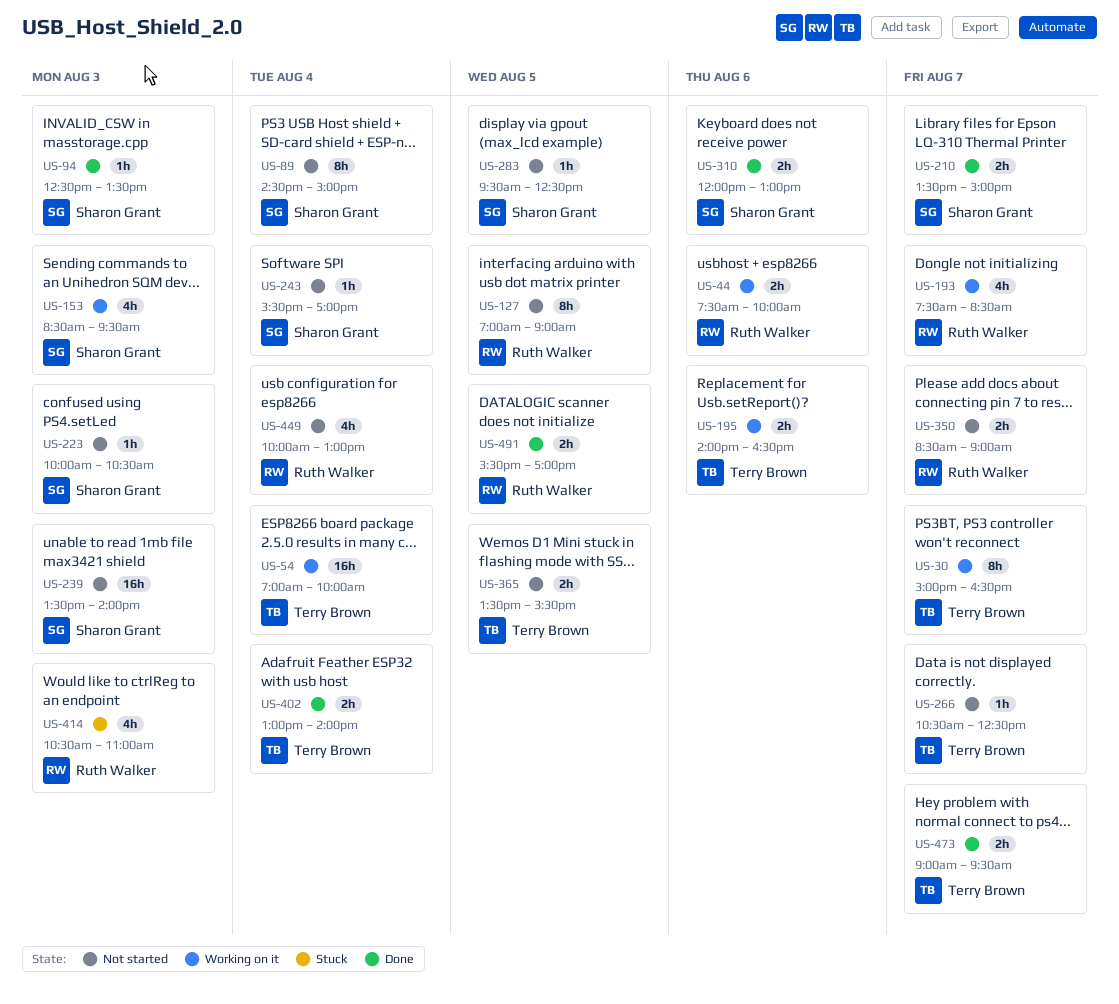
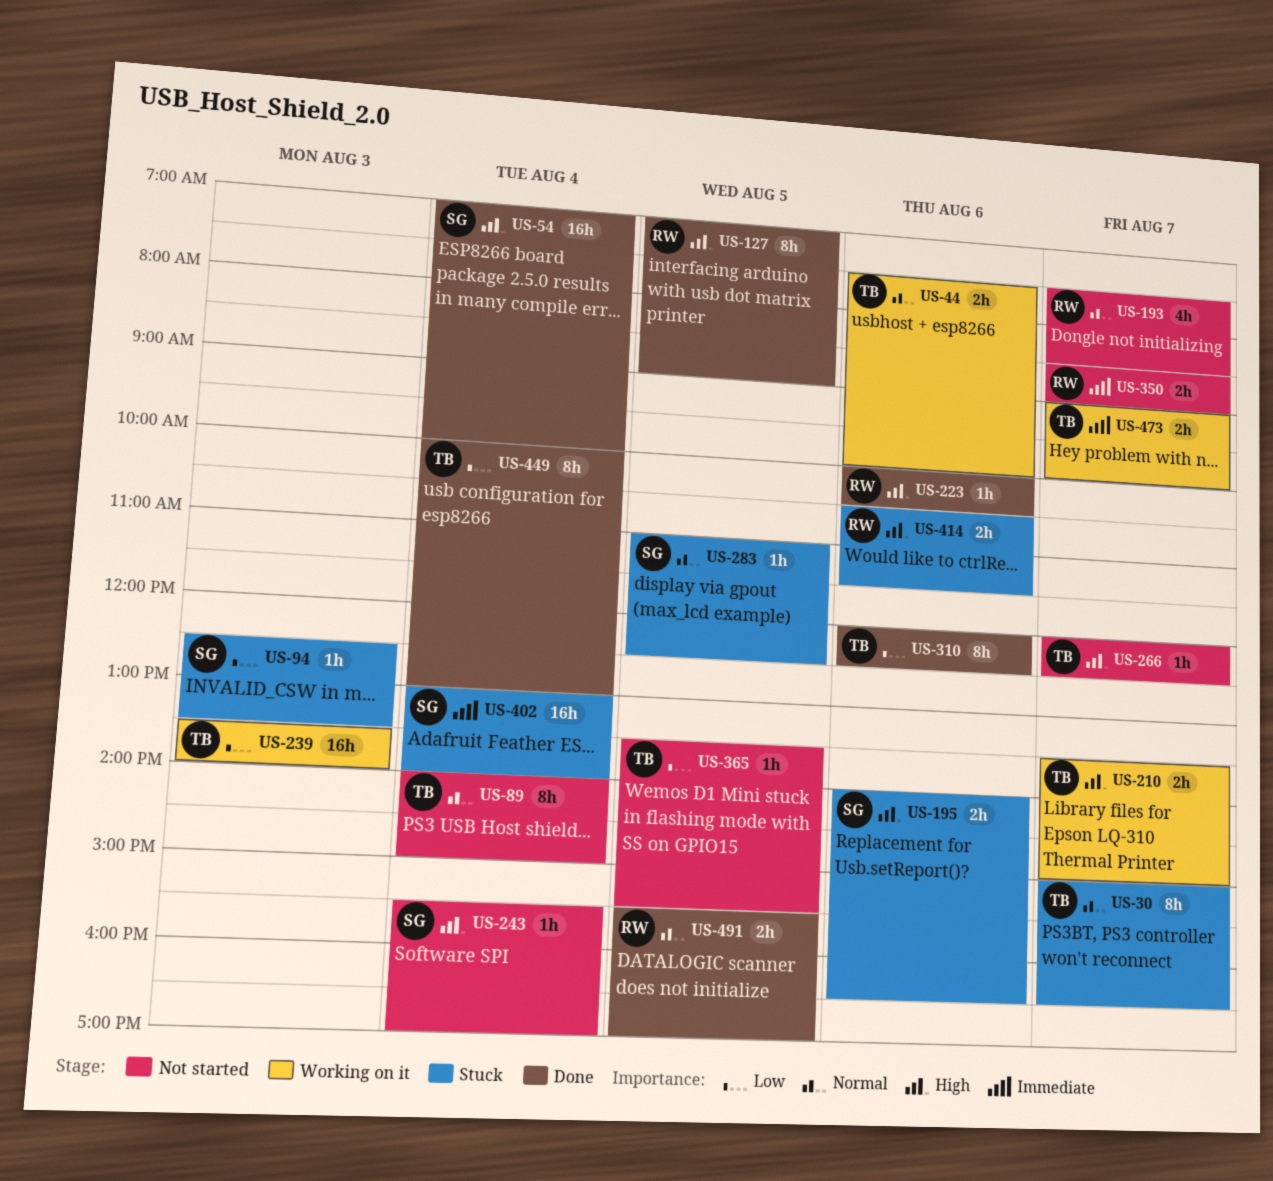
US-30, status: Working on it -> Stuck
US-44, owner: Ruth Walker -> Terry Brown
US-54, status: Working on it -> Done
US-54, owner: Terry Brown -> Sharon Grant
US-89, owner: Sharon Grant -> Terry Brown
US-89, begins: 14:30 -> 14:00
US-94, status: Done -> Stuck
US-127, status: Not started -> Done
US-153: present -> none
US-193, status: Working on it -> Not started
US-195, status: Working on it -> Stuck
US-195, owner: Terry Brown -> Sharon Grant
US-210, status: Done -> Working on it
US-210, owner: Sharon Grant -> Terry Brown
US-223, status: Not started -> Done
US-223, owner: Sharon Grant -> Ruth Walker
US-223, day: Aug 3 -> Aug 6
US-239, status: Not started -> Working on it
US-239, owner: Sharon Grant -> Terry Brown
US-266, begins: 10:30 -> 12:00
US-283, status: Not started -> Stuck
US-283, begins: 09:30 -> 11:00
US-310, owner: Sharon Grant -> Terry Brown
US-310, estimate: 2h -> 8h
US-310, ends: 13:00 -> 12:30
US-365, estimate: 2h -> 1h
US-402, status: Done -> Stuck
US-402, owner: Terry Brown -> Sharon Grant
US-402, estimate: 2h -> 16h
US-414, estimate: 4h -> 2h
US-414, day: Aug 3 -> Aug 6
US-414, ends: 11:00 -> 11:30
US-449, status: Not started -> Done
US-449, owner: Ruth Walker -> Terry Brown
US-449, estimate: 4h -> 8h
US-473, status: Done -> Working on it
US-473, ends: 09:30 -> 10:00

